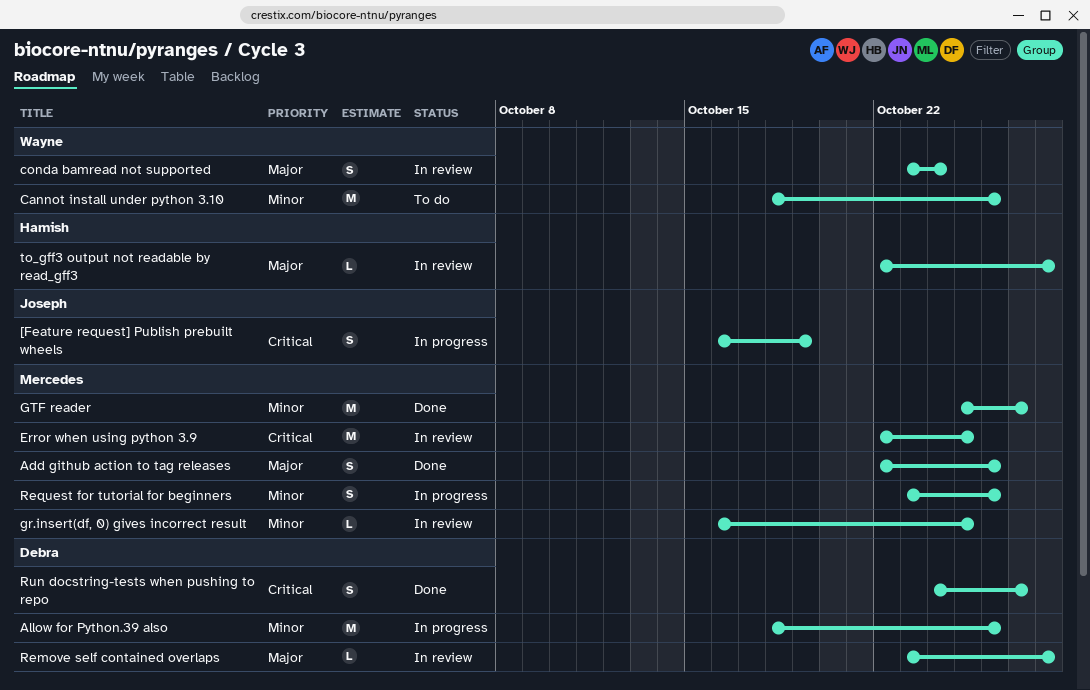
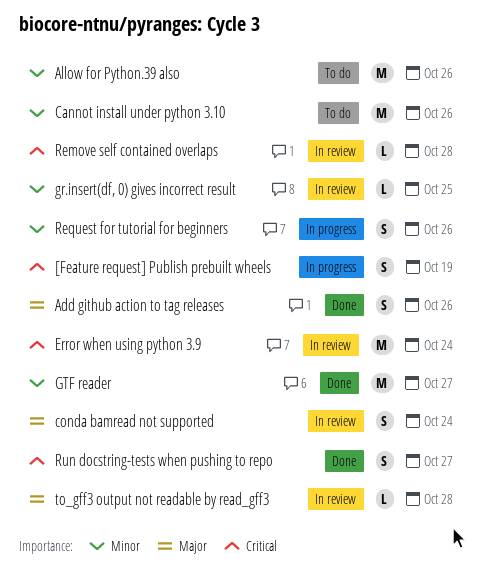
Allow for Python.39 also, status: In progress -> To do
Error when using python 3.9, due: Oct 25 -> Oct 24
Remove self contained overlaps, priority: Major -> Critical

